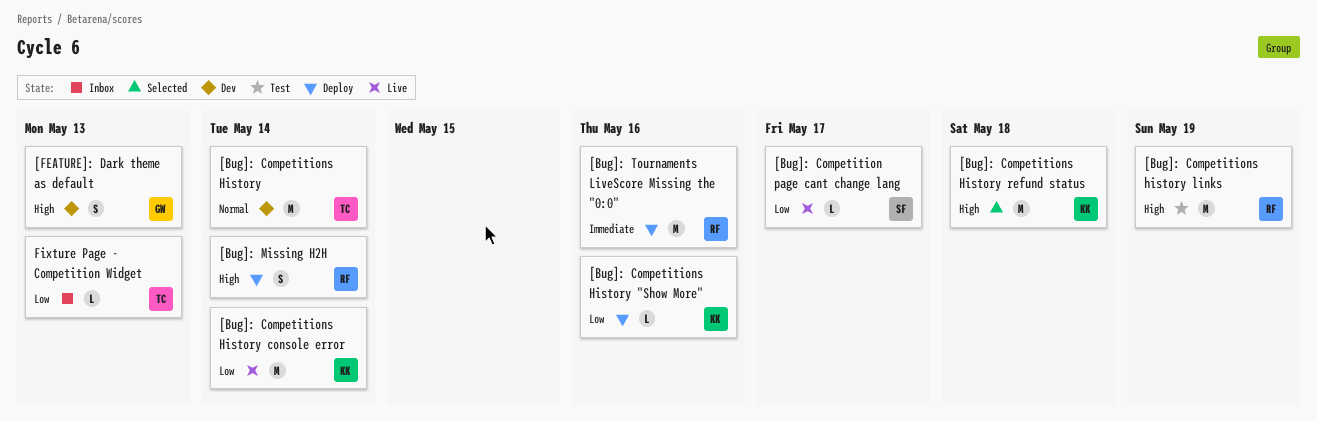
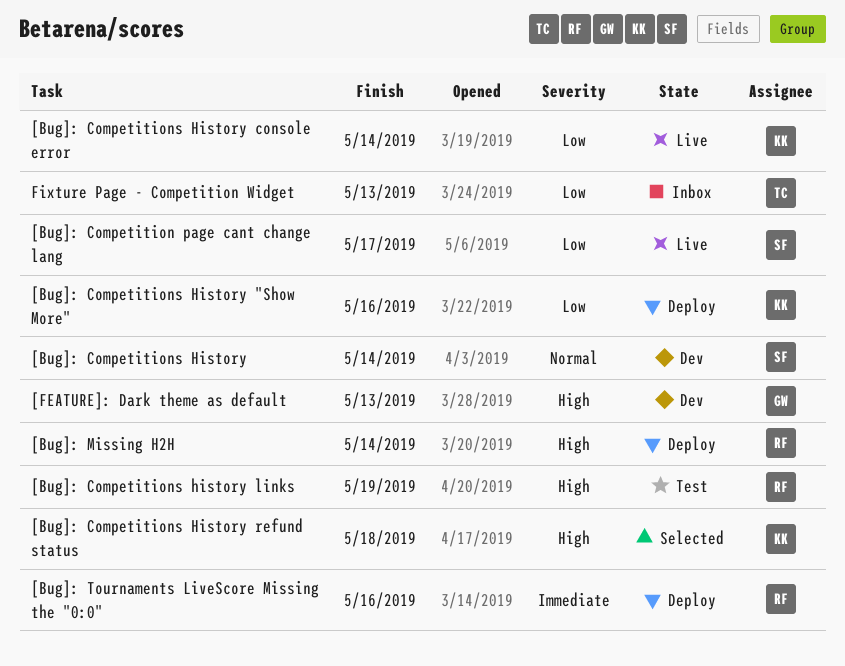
[Bug]: Competitions History, owner: TC -> SF

